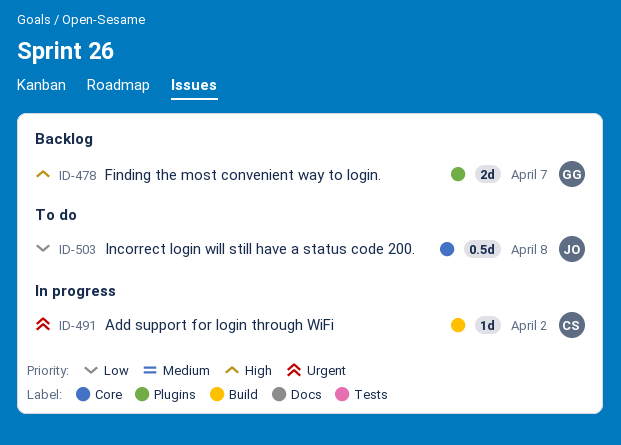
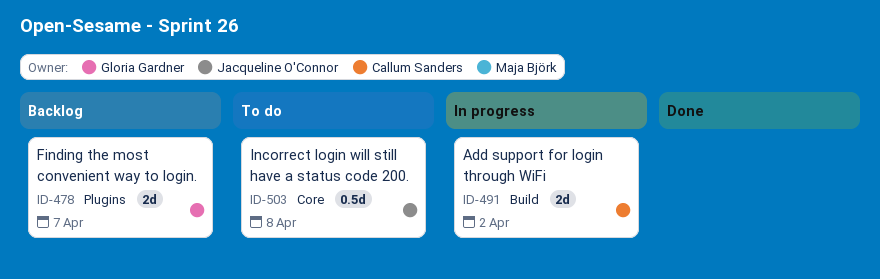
ID-491, estimate: 1d -> 2d

